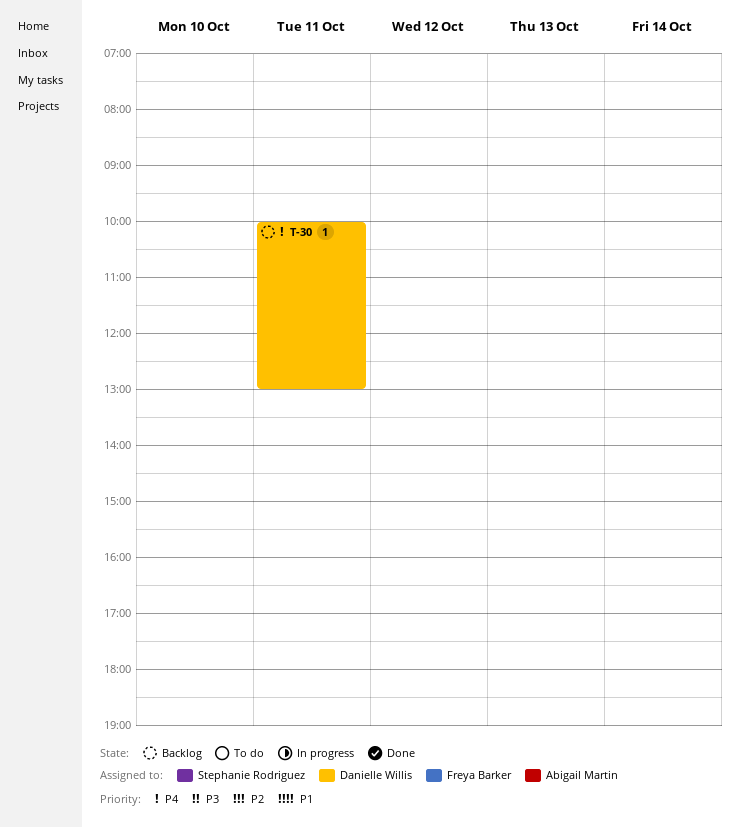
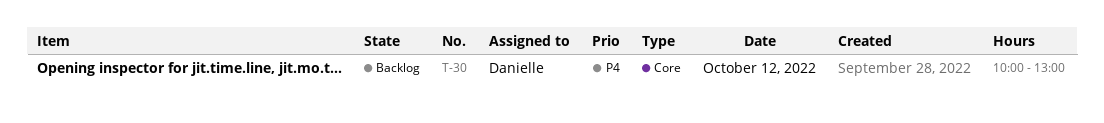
T-30, day: Oct 11 -> Oct 12

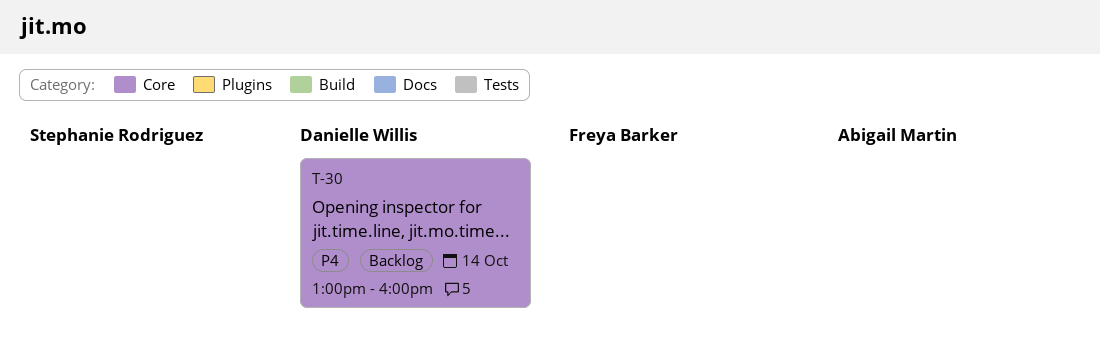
T-30, day: Oct 12 -> Oct 14
T-30, begins: 10:00 -> 13:00
T-30, ends: 13:00 -> 16:00

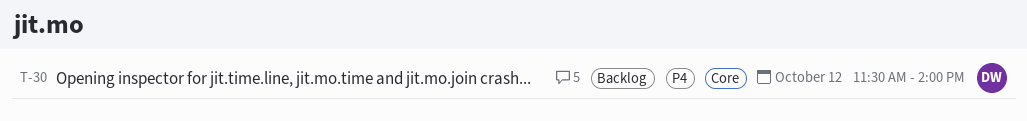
T-30, day: Oct 14 -> Oct 12
T-30, begins: 13:00 -> 11:30
T-30, ends: 16:00 -> 14:00

